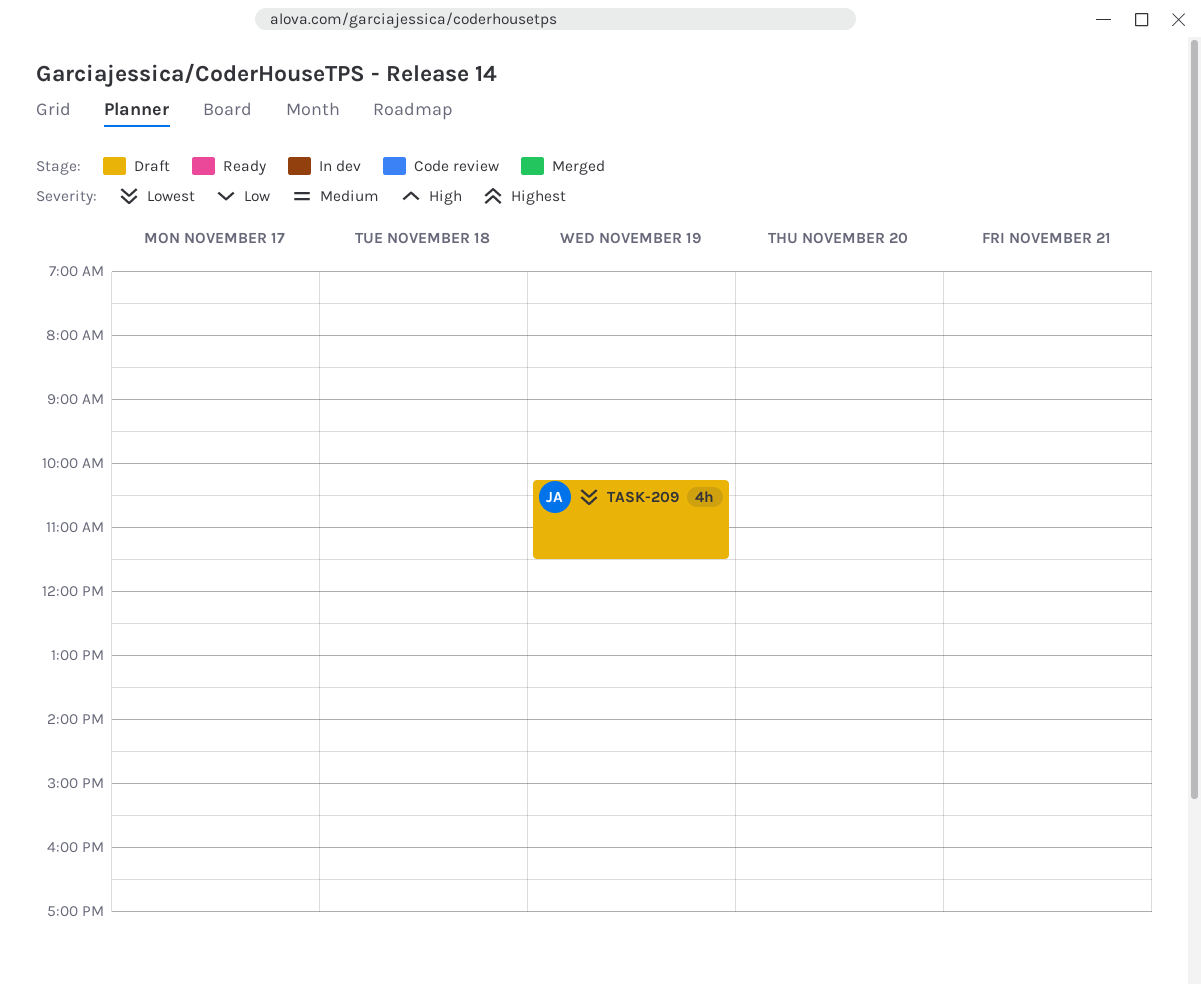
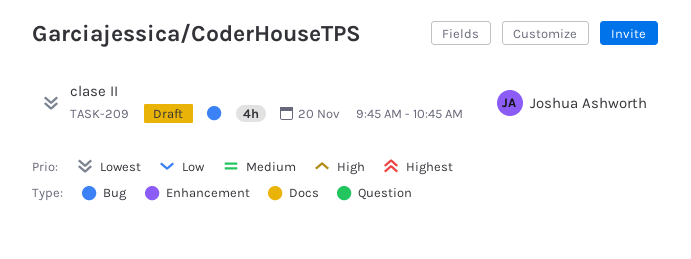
TASK-209, day: Nov 19 -> Nov 20
TASK-209, begins: 10:15 -> 09:45
TASK-209, ends: 11:30 -> 10:45

